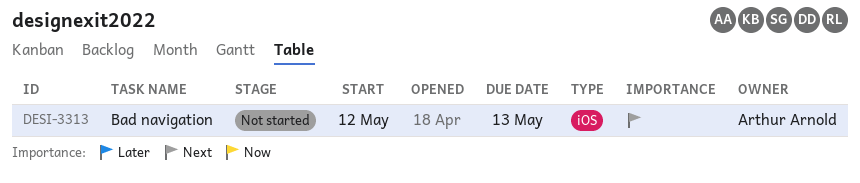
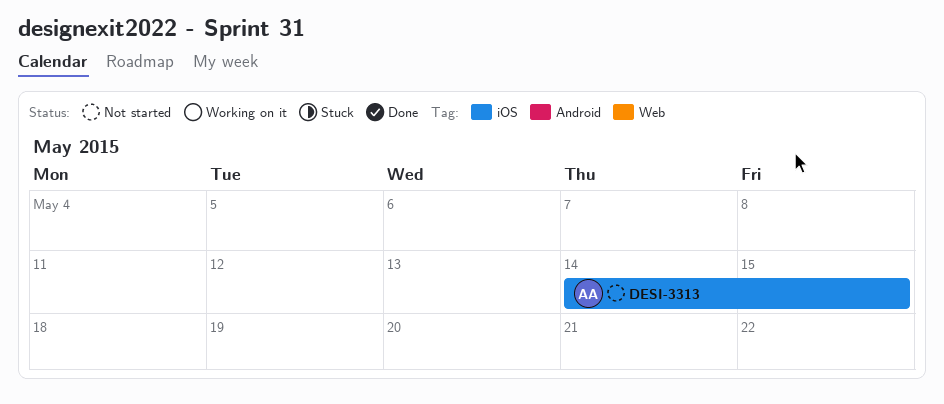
DESI-3313, start: May 12 -> May 14
DESI-3313, due: May 13 -> May 15

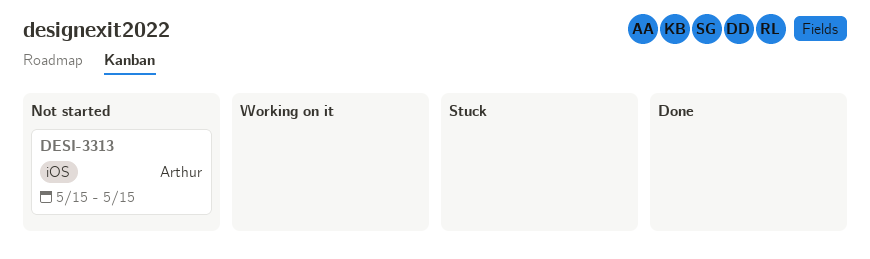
DESI-3313, start: May 14 -> May 15

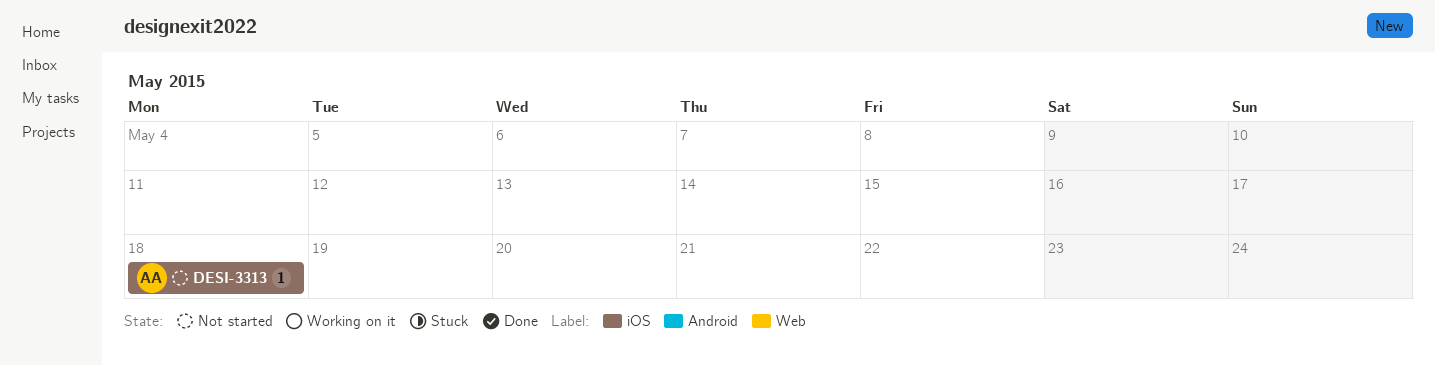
DESI-3313, start: May 15 -> May 18
DESI-3313, due: May 15 -> May 18

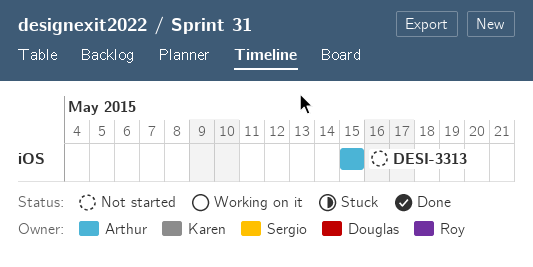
DESI-3313, start: May 18 -> May 15
DESI-3313, due: May 18 -> May 15

